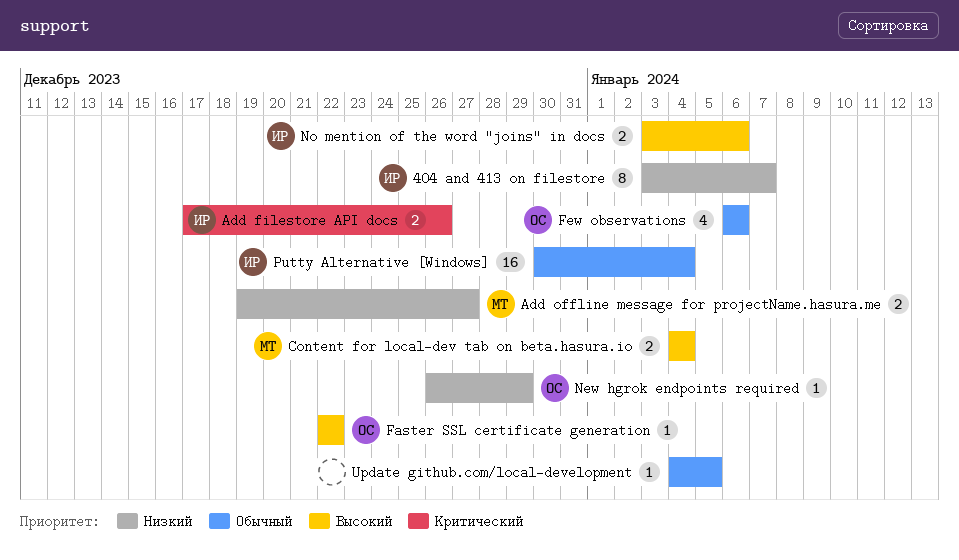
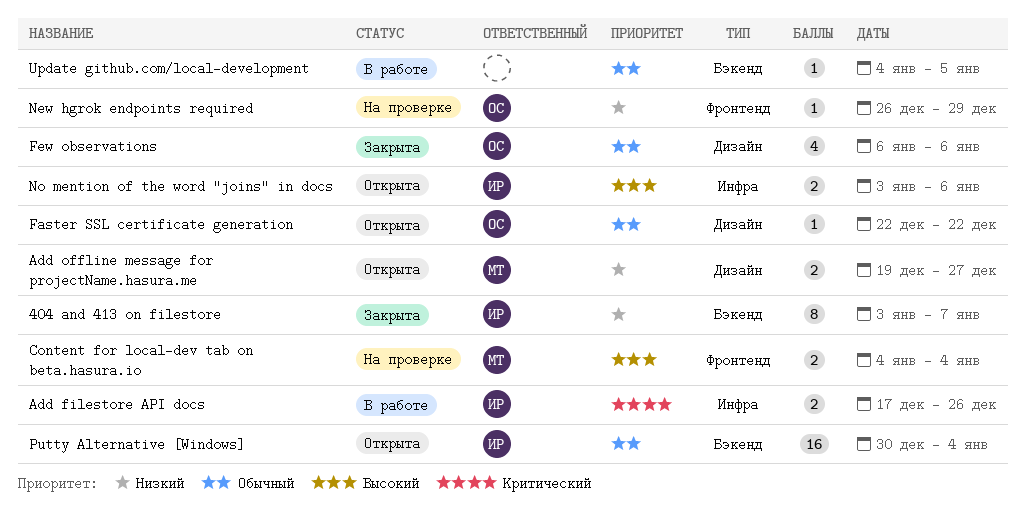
Faster SSL certificate generation, priority: Высокий -> Обычный

